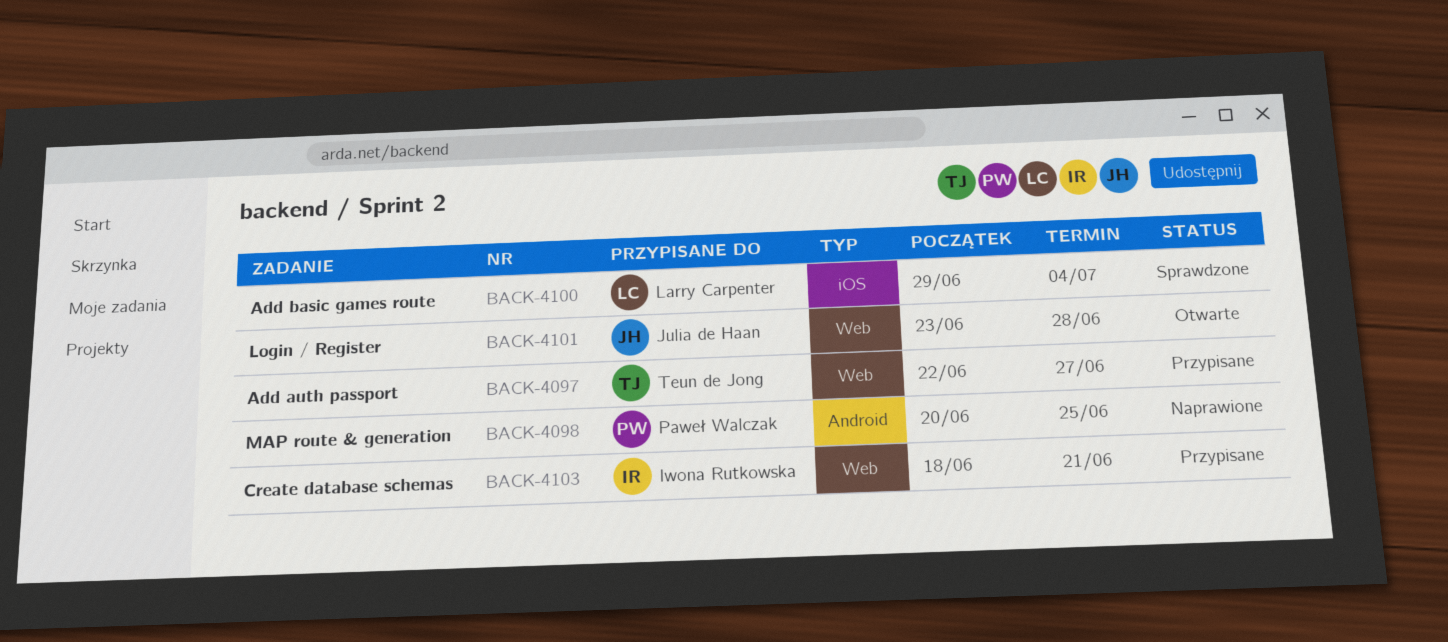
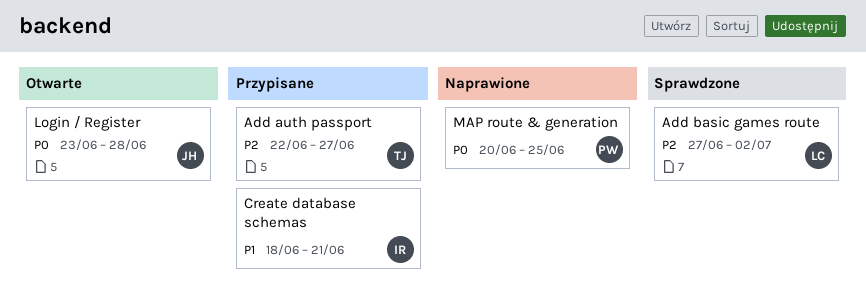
Add basic games route, start: Jun 29 -> Jun 27
Add basic games route, due: Jul 4 -> Jul 2

